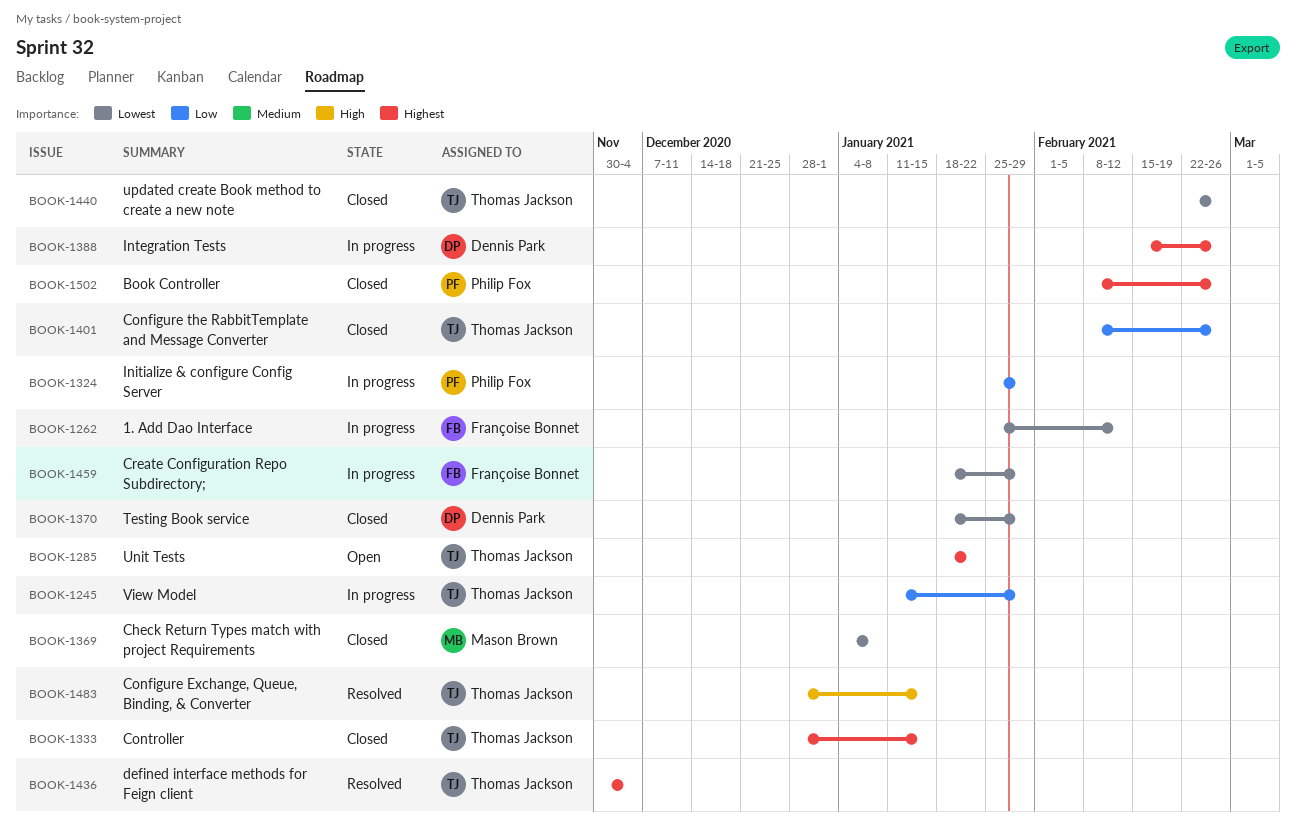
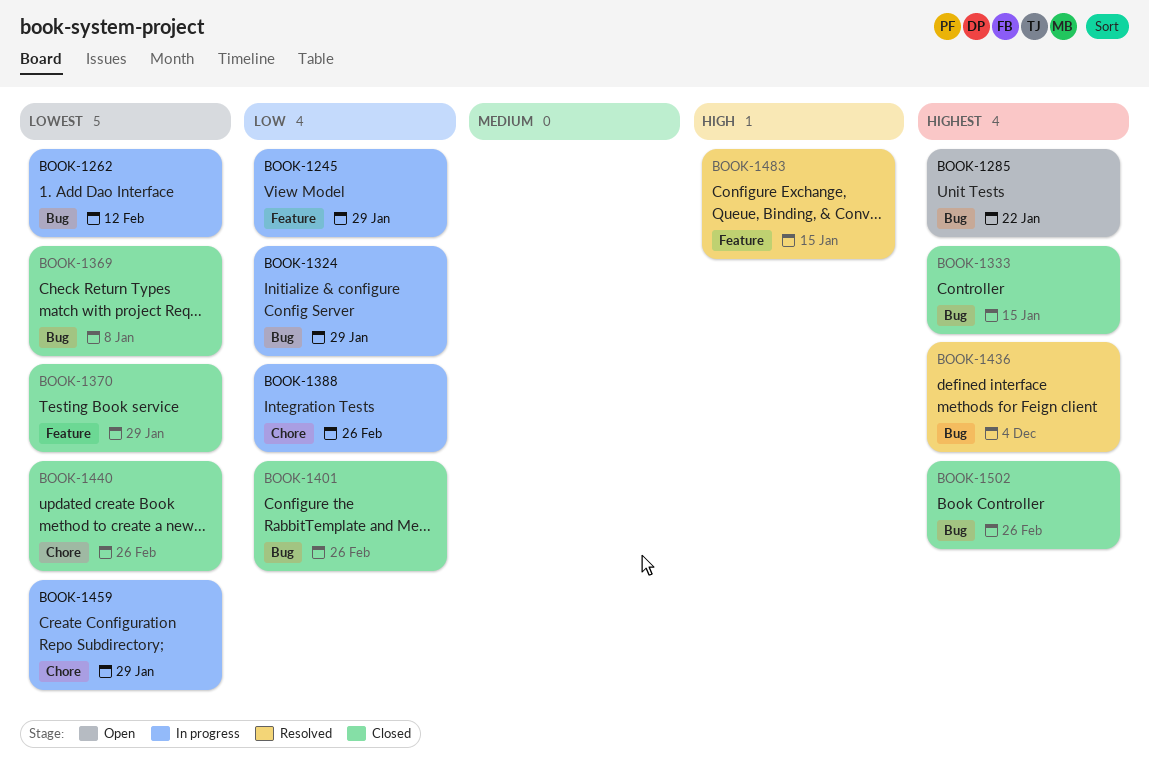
BOOK-1388, priority: Highest -> Low

